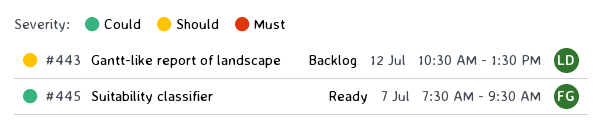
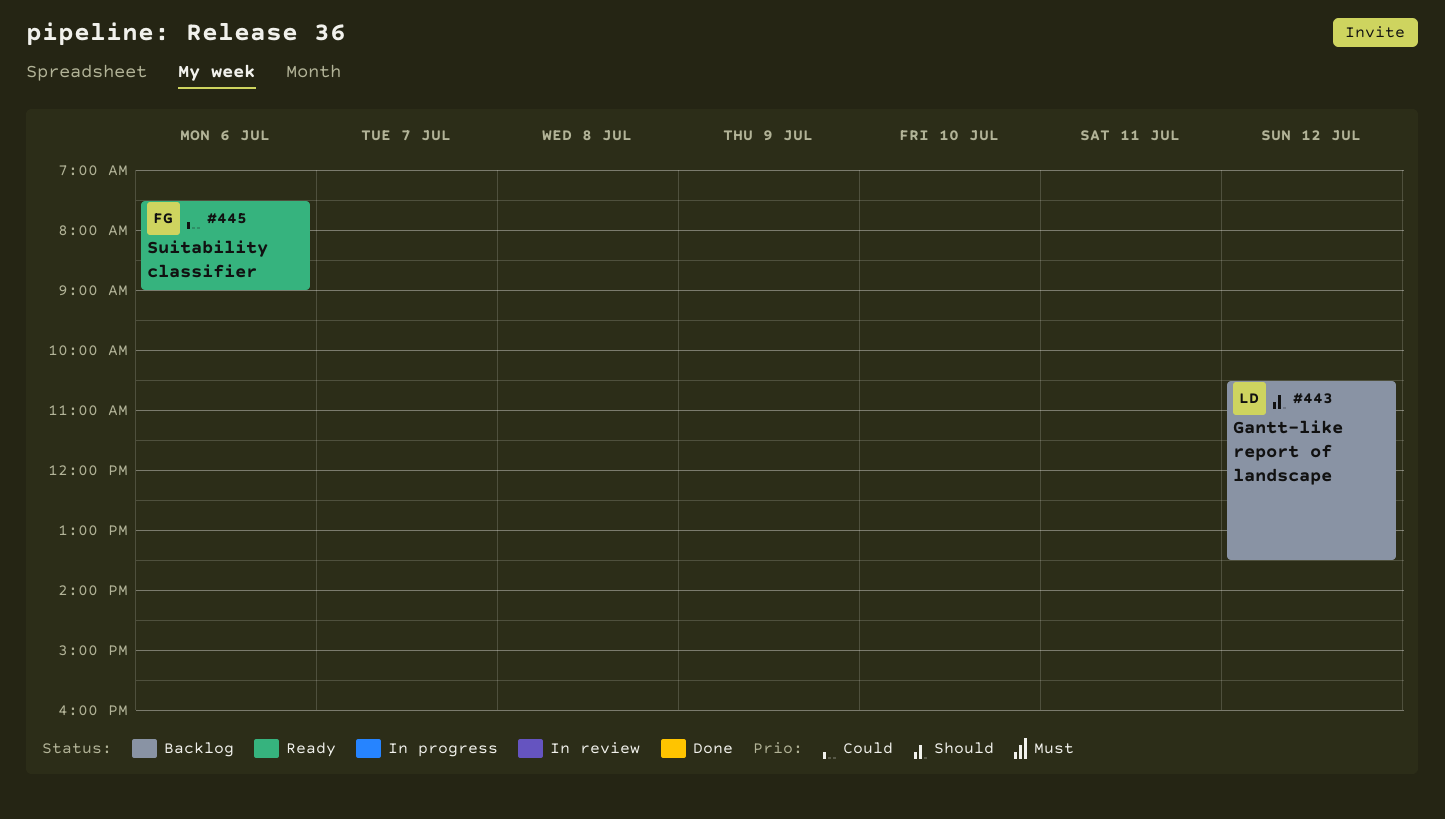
#445, day: Jul 7 -> Jul 6
#445, ends: 09:30 -> 09:00

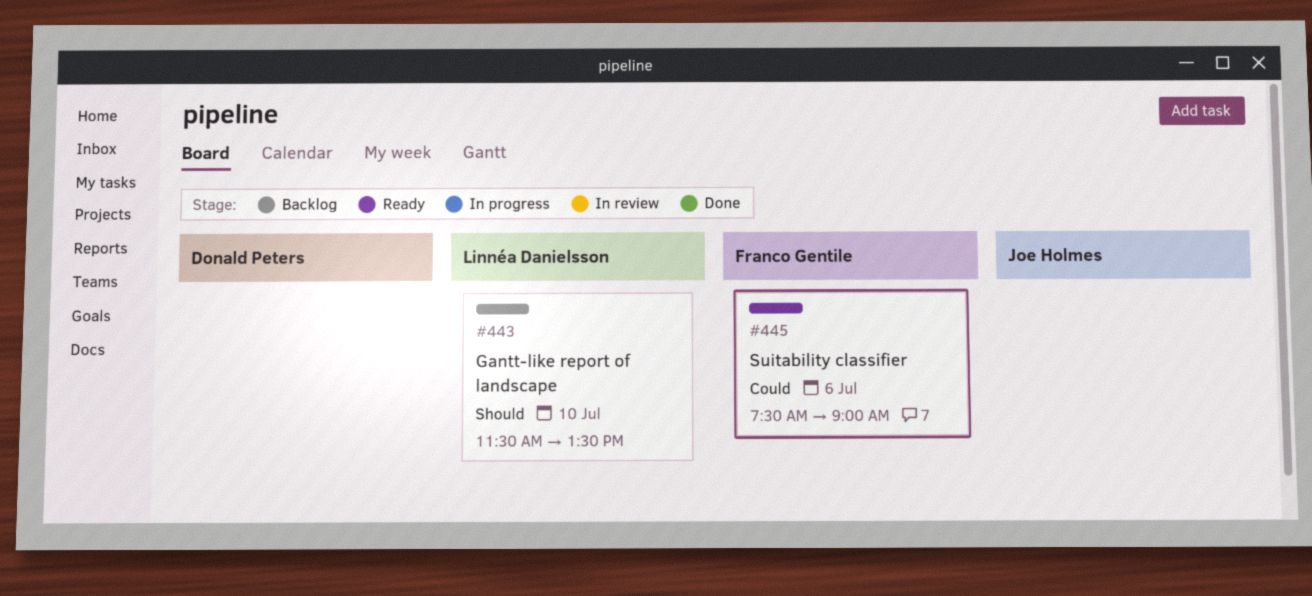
#443, day: Jul 12 -> Jul 10
#443, begins: 10:30 -> 11:30

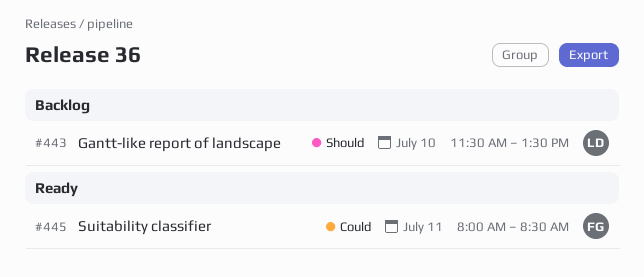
#445, day: Jul 6 -> Jul 11
#445, begins: 07:30 -> 08:00
#445, ends: 09:00 -> 08:30

